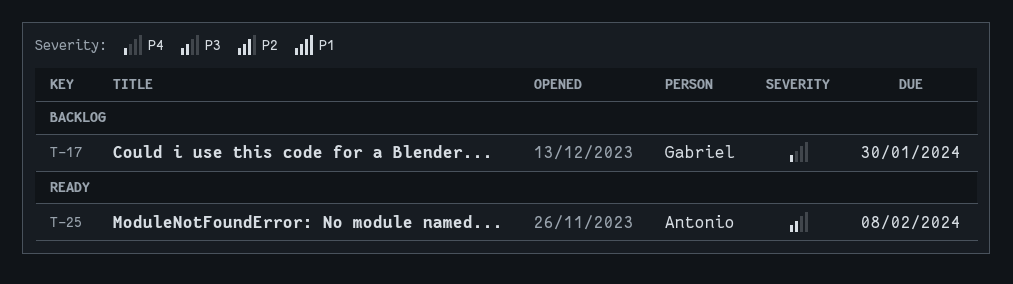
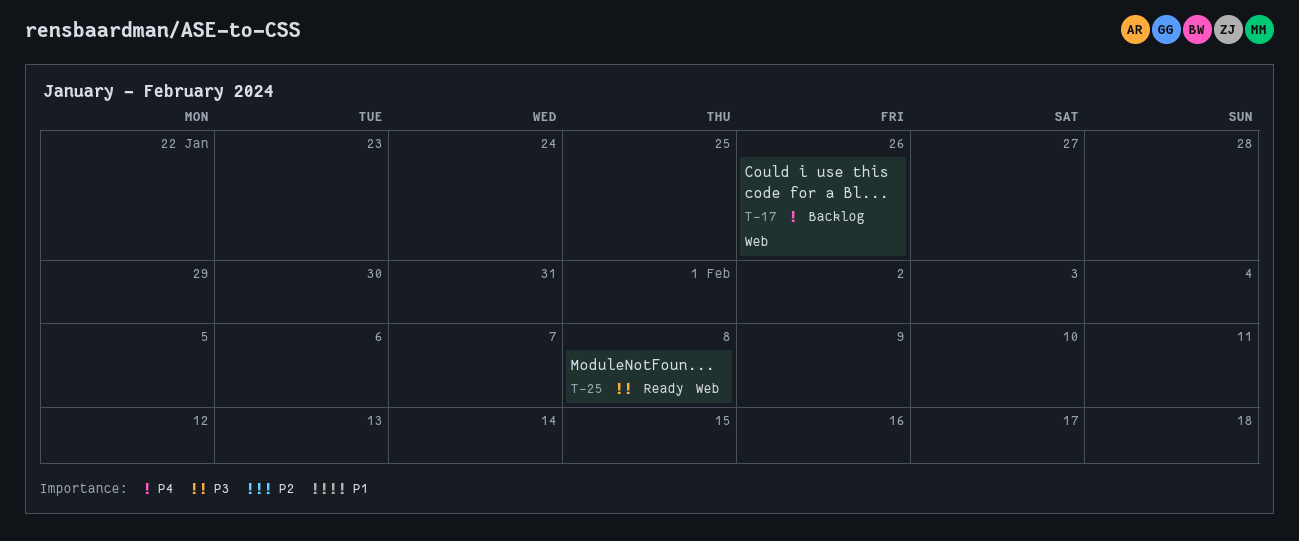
T-17, due: Jan 30 -> Jan 26

